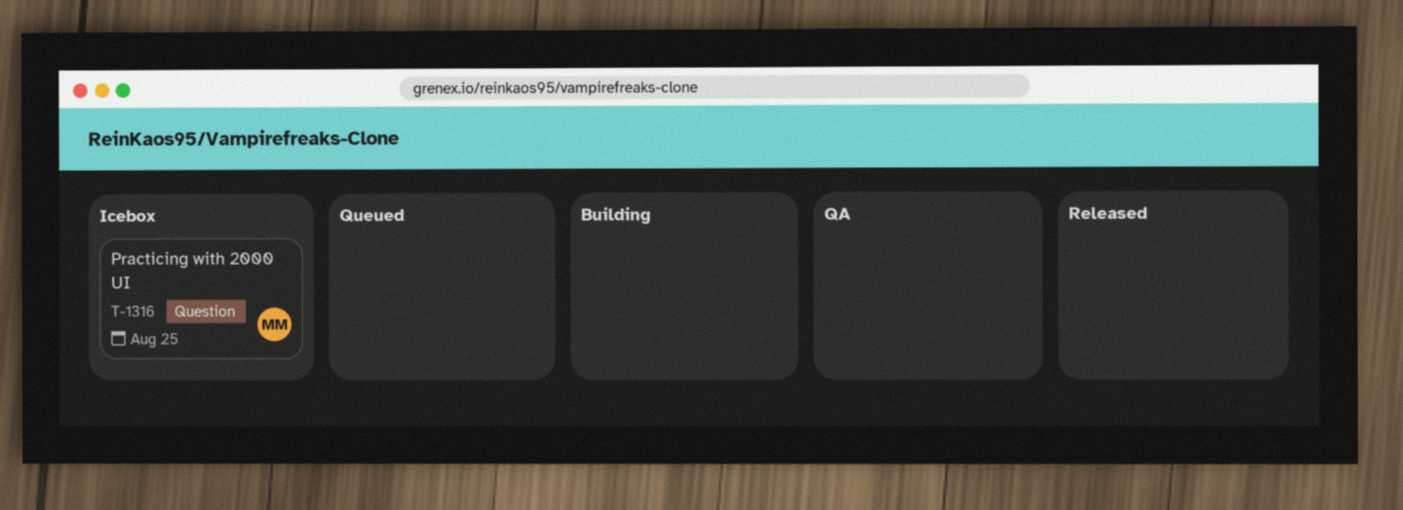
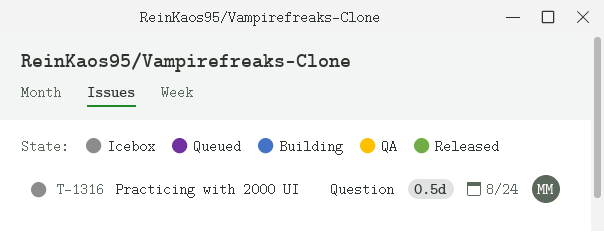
T-1316, due: Aug 25 -> Aug 24

